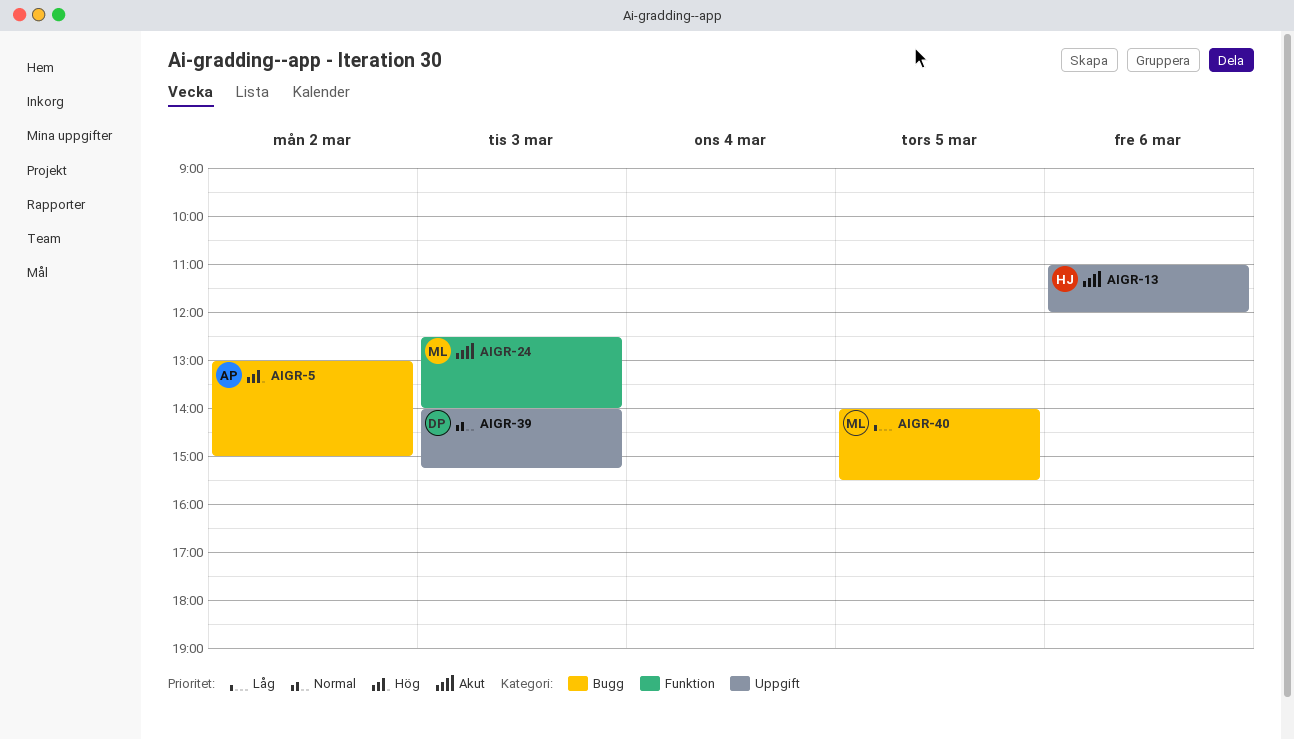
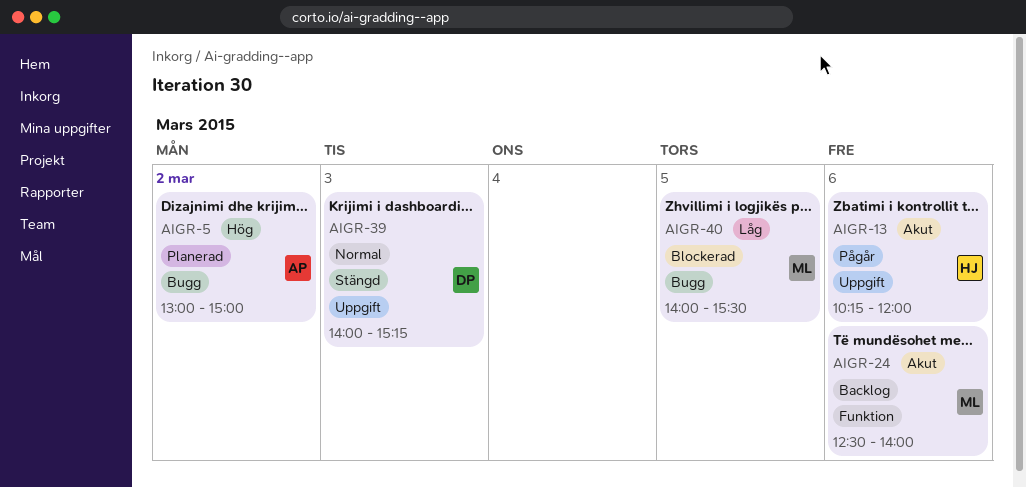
AIGR-13, begins: 11:00 -> 10:15
AIGR-24, day: Mar 3 -> Mar 6

